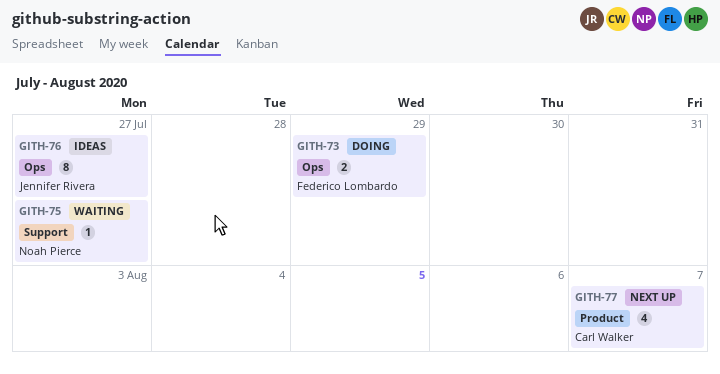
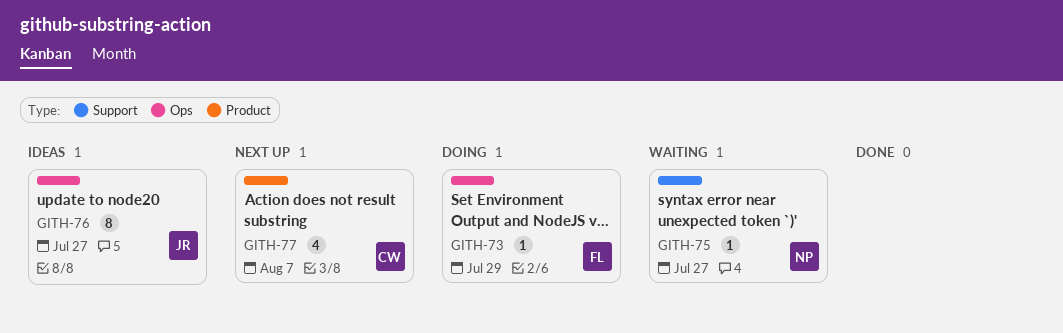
GITH-73, estimate: 2 -> 1

